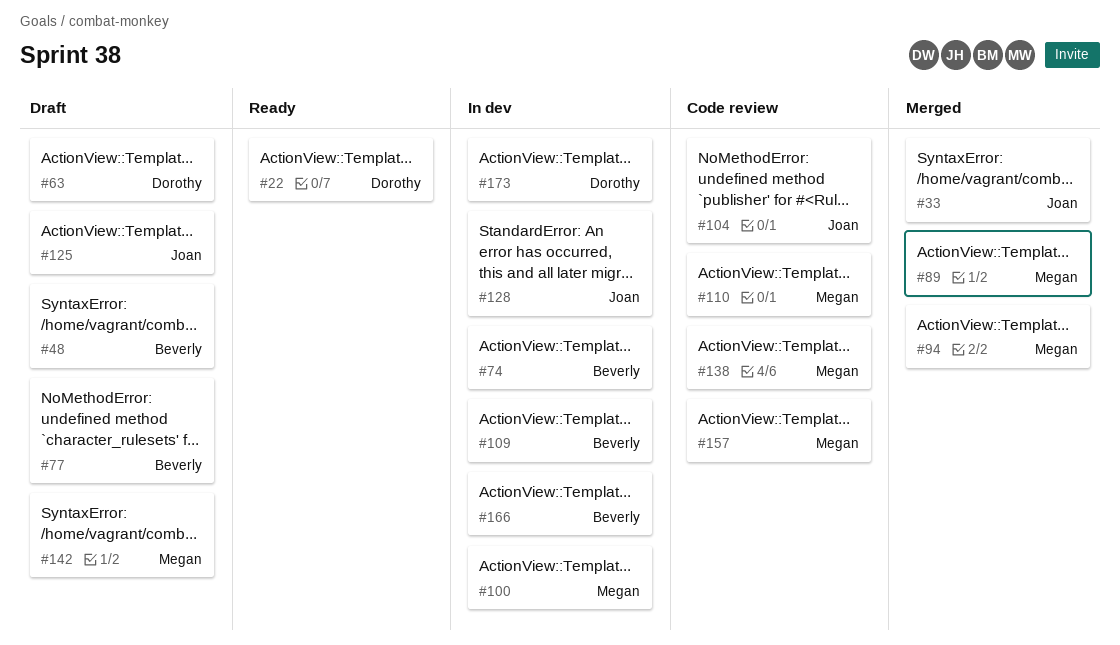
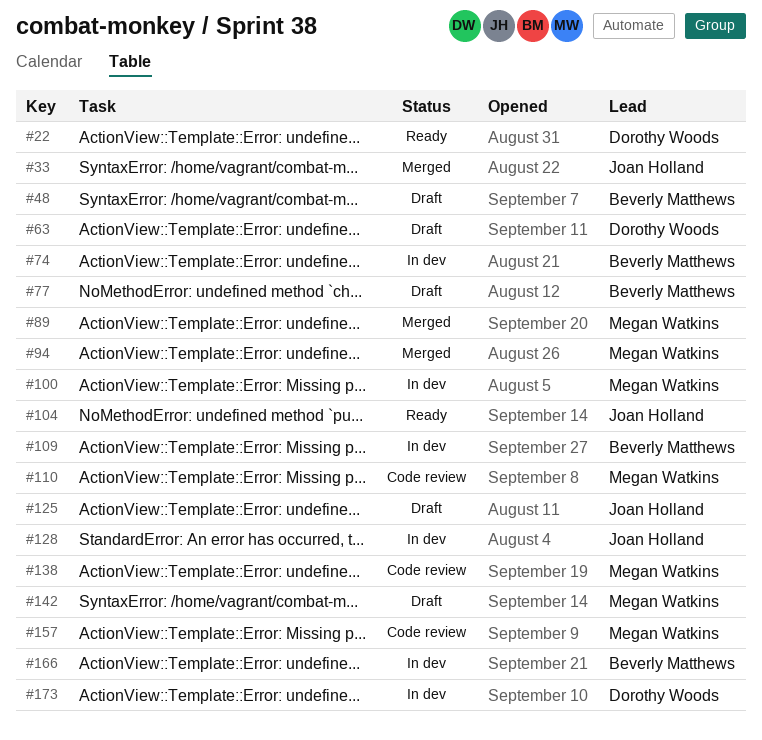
#104, status: Code review -> Ready

